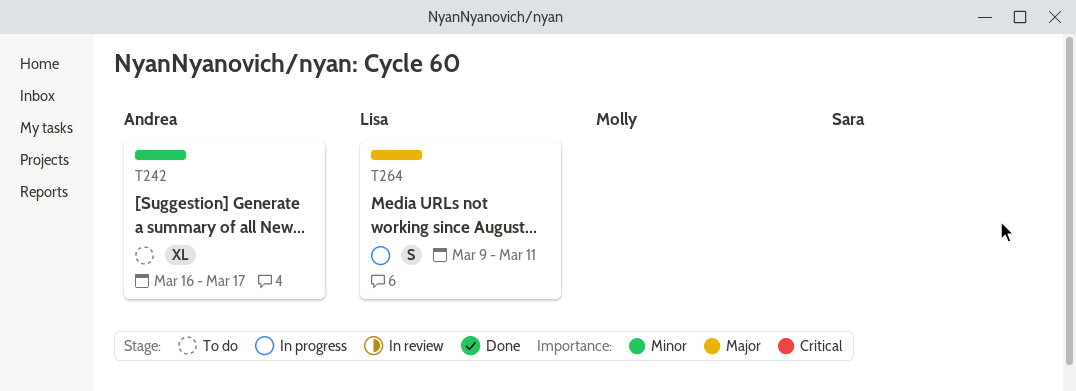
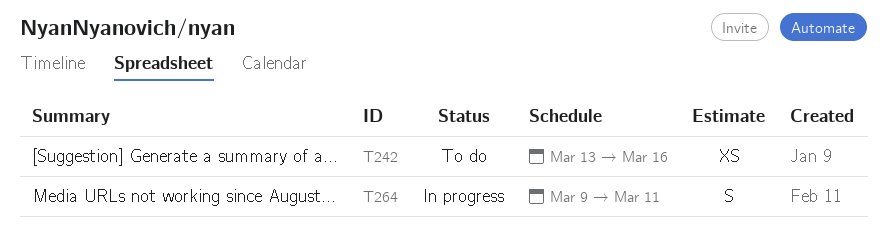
T242, estimate: XL -> XS
T242, start: Mar 16 -> Mar 13
T242, due: Mar 17 -> Mar 16

